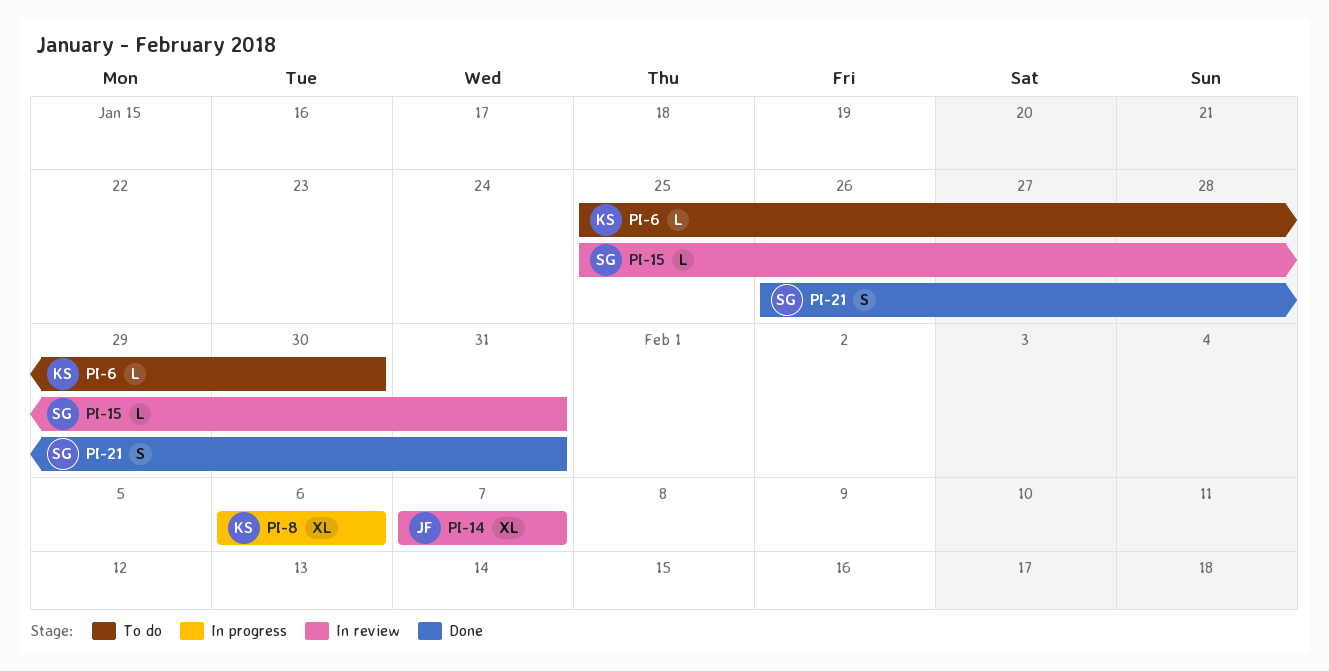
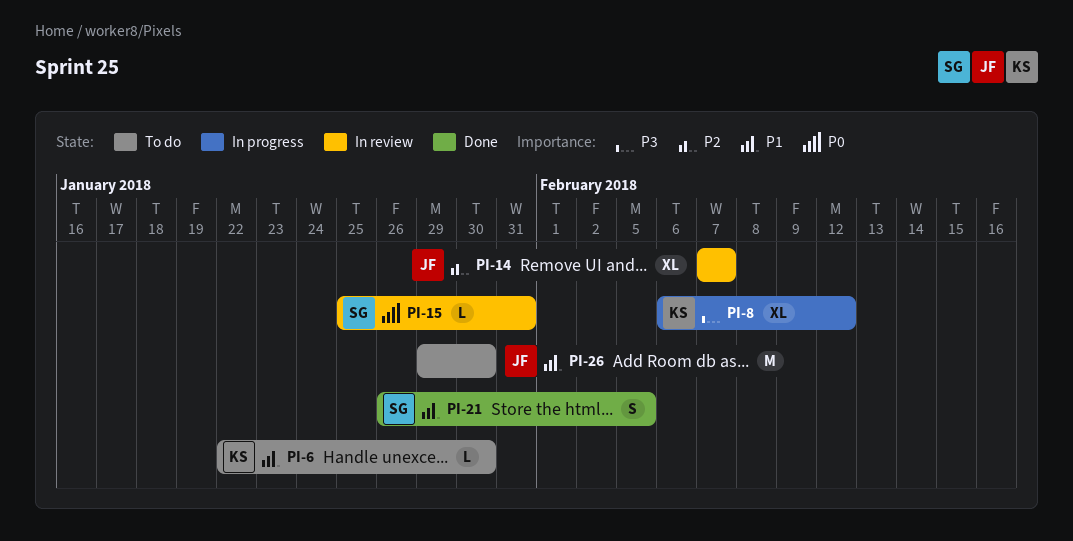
PI-6, start: Jan 25 -> Jan 22
PI-8, due: Feb 6 -> Feb 12
PI-21, due: Jan 31 -> Feb 5
PI-26: none -> present

